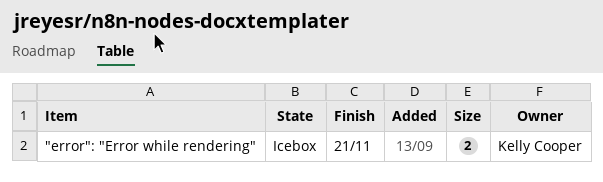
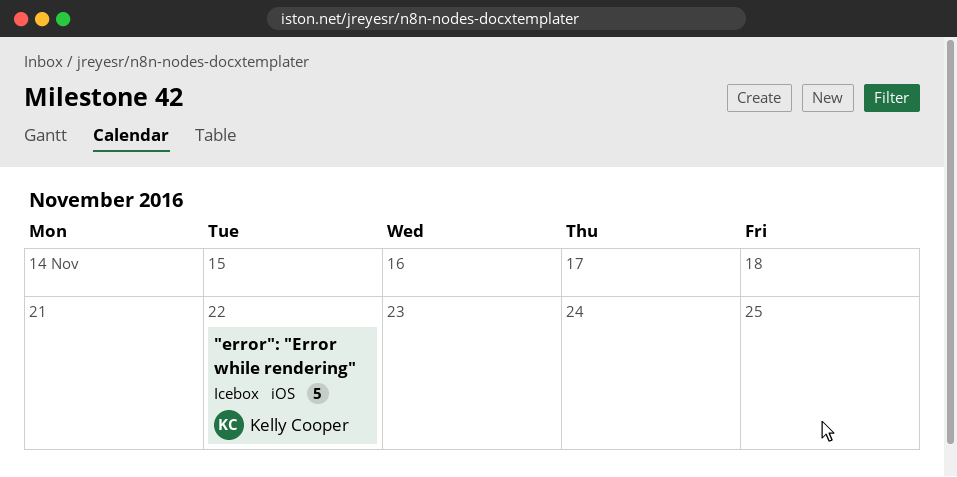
"error": "Error while rendering", estimate: 2 -> 5
"error": "Error while rendering", due: Nov 21 -> Nov 22

